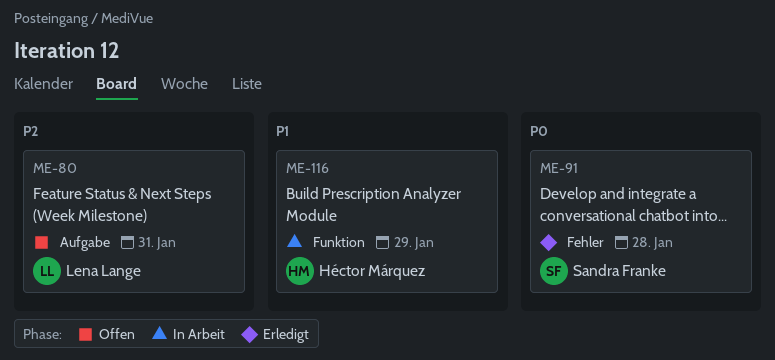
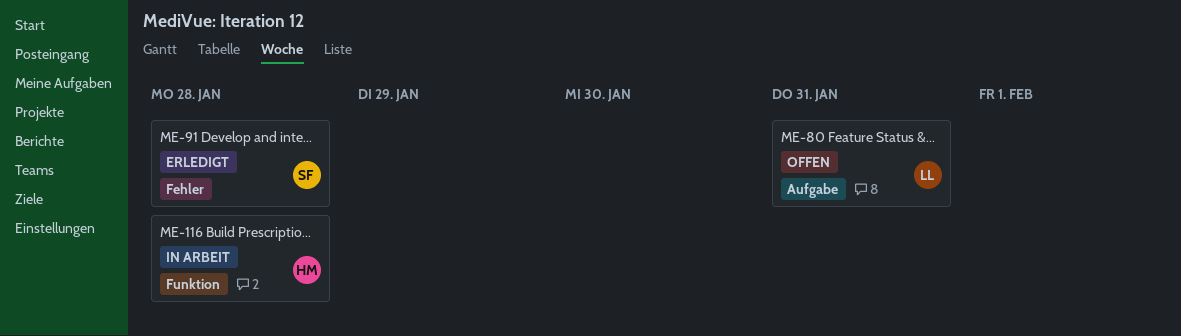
ME-116, due: Jan 29 -> Jan 28

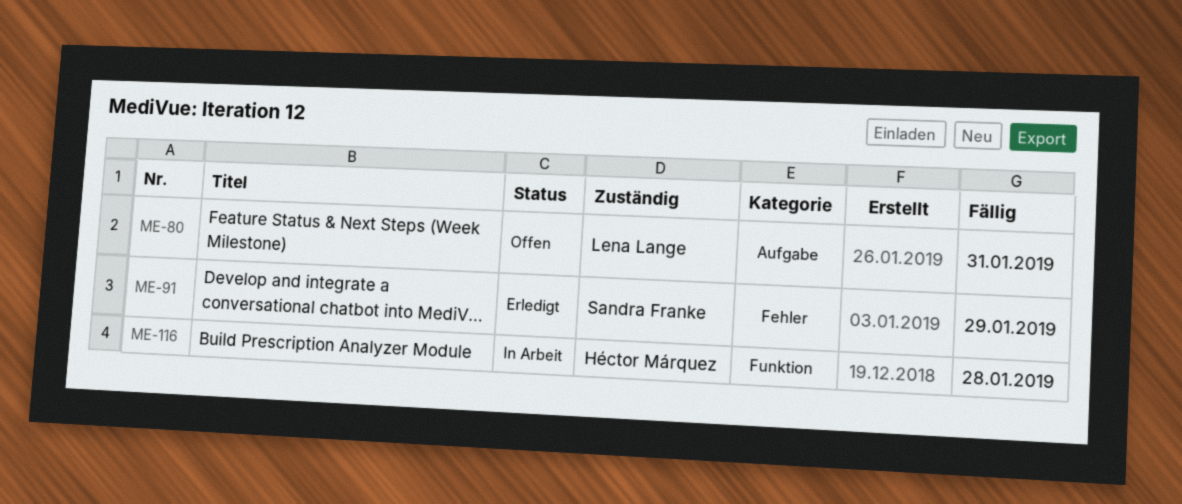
ME-91, due: Jan 28 -> Jan 29

